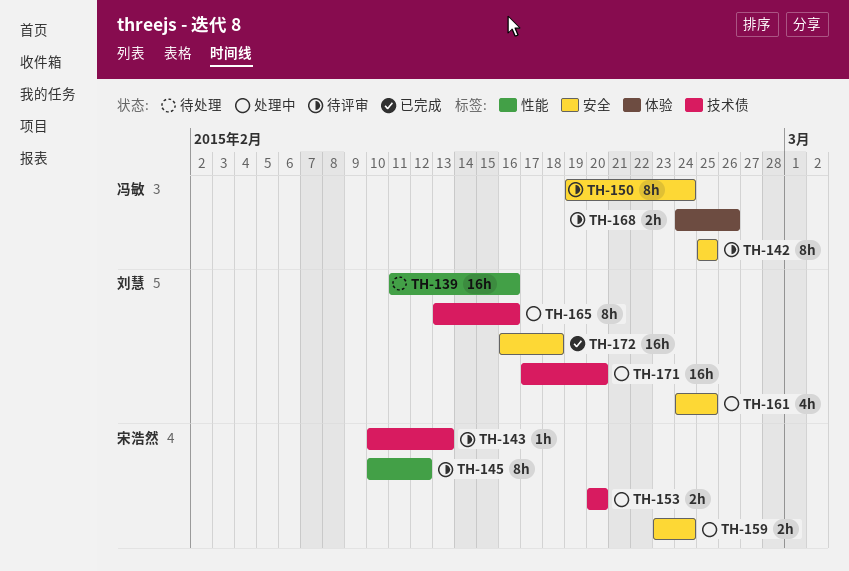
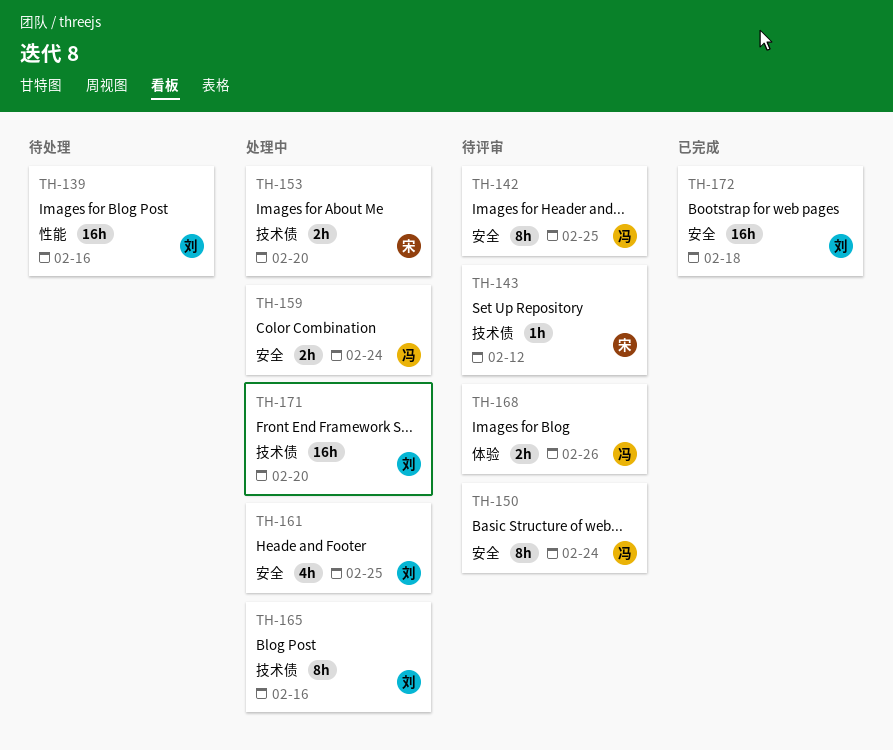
TH-143, due: Feb 13 -> Feb 12
TH-145: present -> none
TH-159, owner: 宋浩然 -> 冯敏

